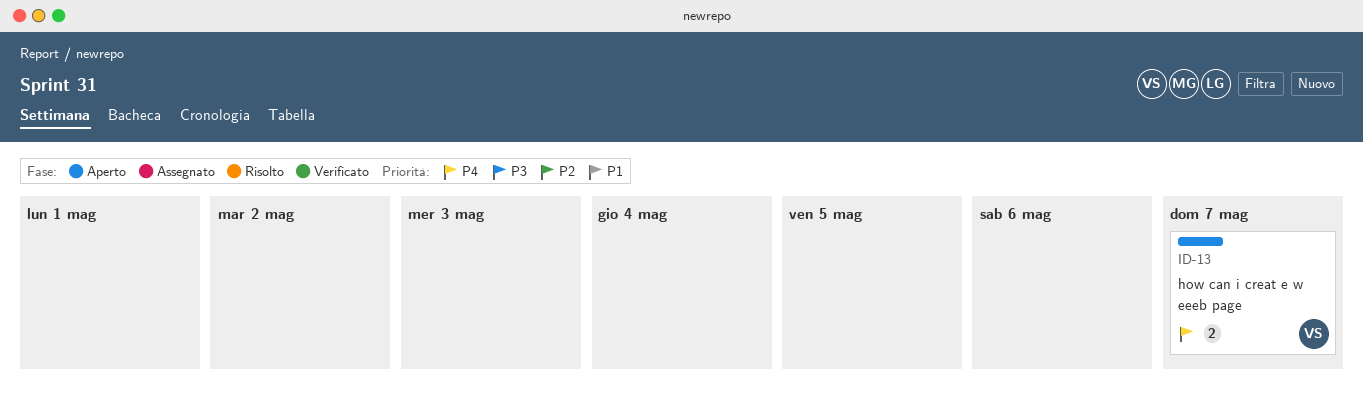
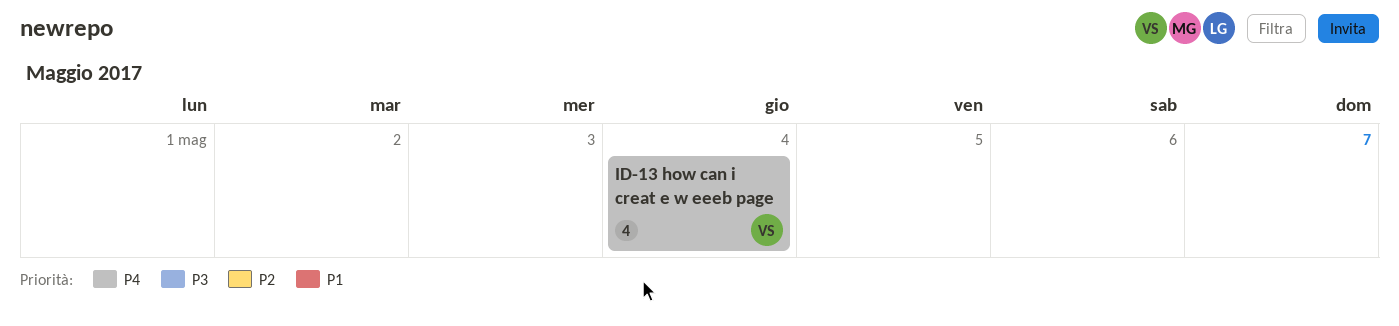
ID-13, estimate: 2 -> 4
ID-13, due: May 7 -> May 4

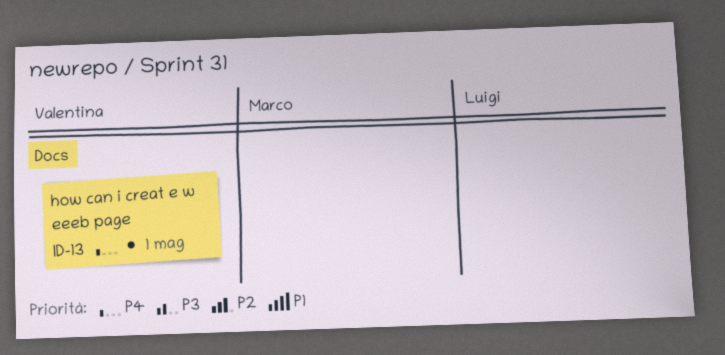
ID-13, estimate: 4 -> 1
ID-13, due: May 4 -> May 1

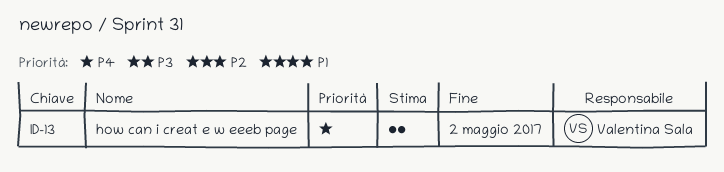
ID-13, estimate: 1 -> 2
ID-13, due: May 1 -> May 2

